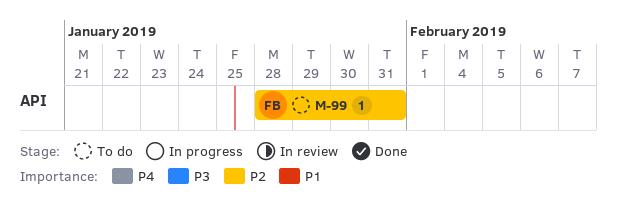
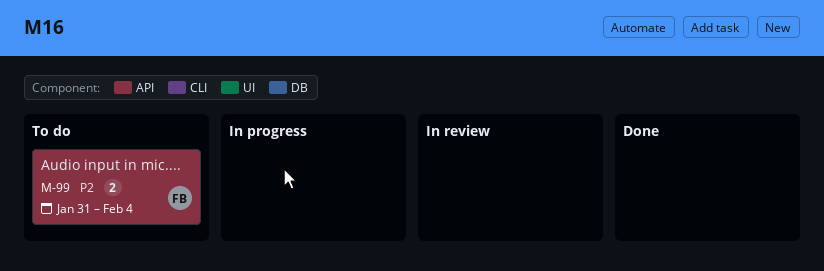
M-99, estimate: 1 -> 2
M-99, start: Jan 28 -> Jan 31
M-99, due: Jan 31 -> Feb 4

